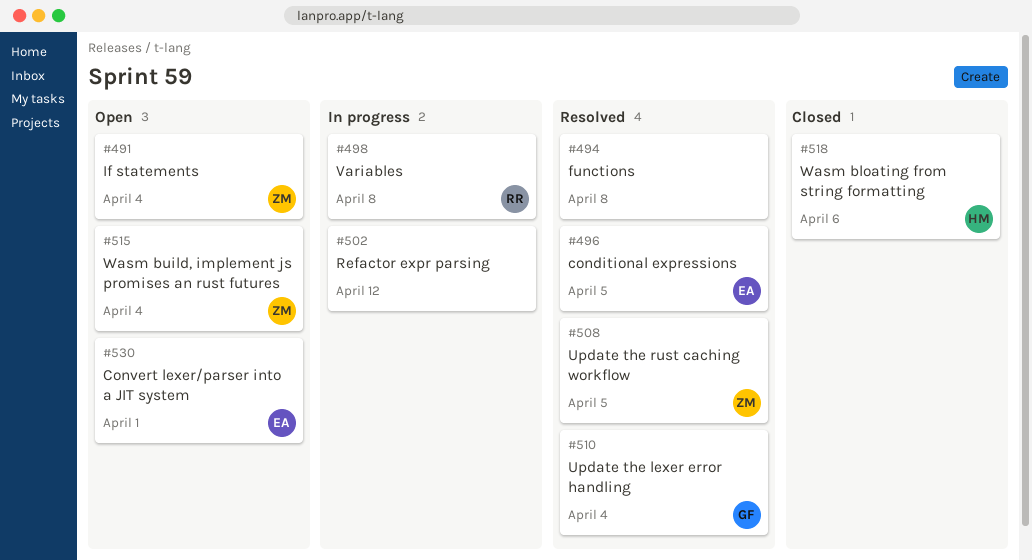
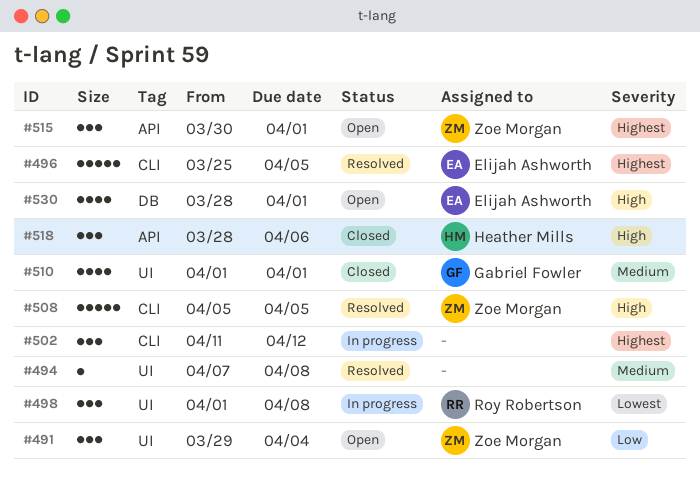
#510, status: Resolved -> Closed
#510, due: Apr 4 -> Apr 1
#515, due: Apr 4 -> Apr 1

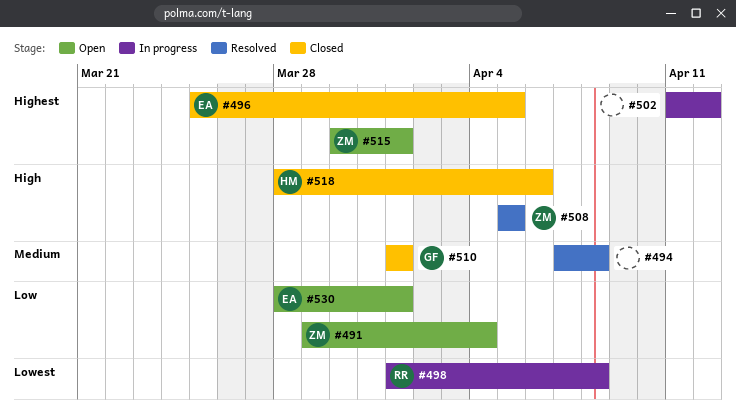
#496, status: Resolved -> Closed
#530, priority: High -> Low

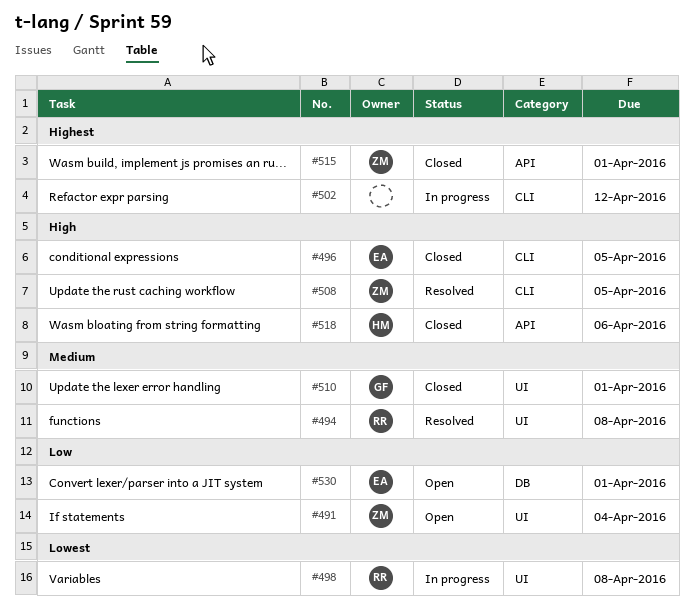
#494, owner: none -> RR
#496, priority: Highest -> High
#515, status: Open -> Closed

